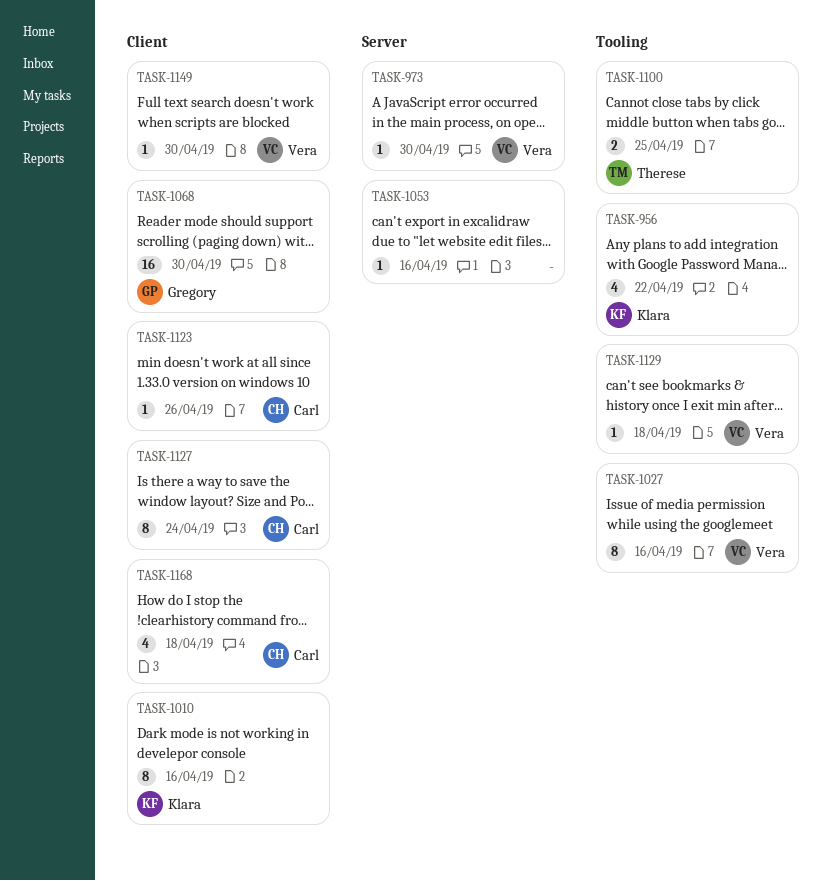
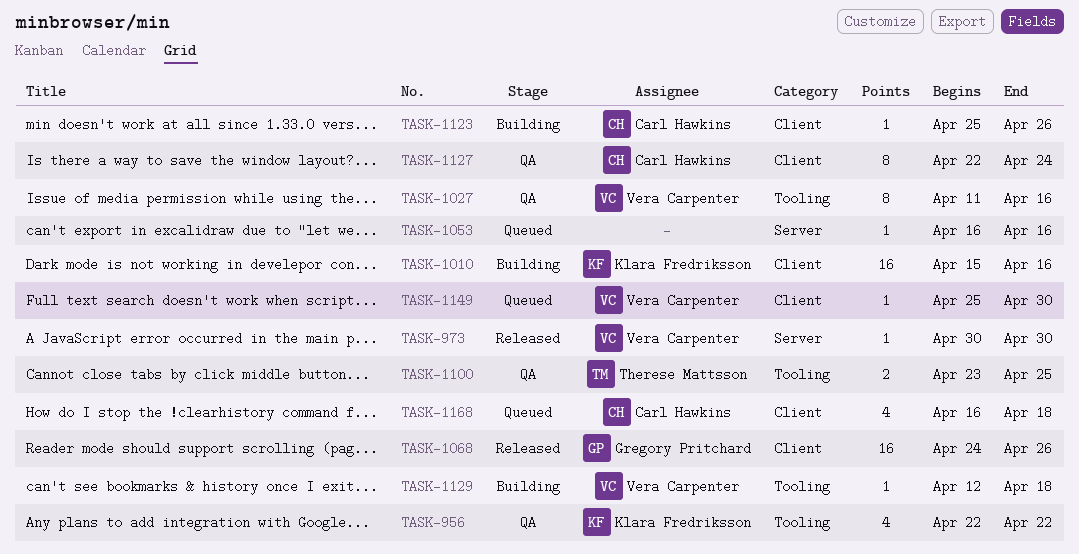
TASK-1010, estimate: 8 -> 16
TASK-1068, due: Apr 30 -> Apr 26

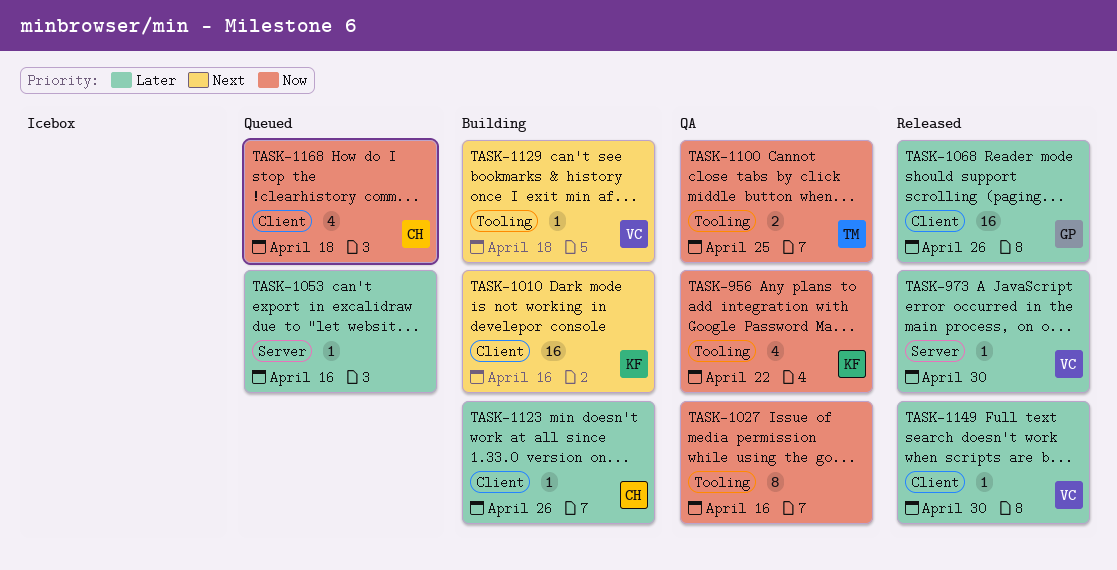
TASK-1027, owner: Vera Carpenter -> none
TASK-1127: present -> none
TASK-1149, status: Queued -> Released

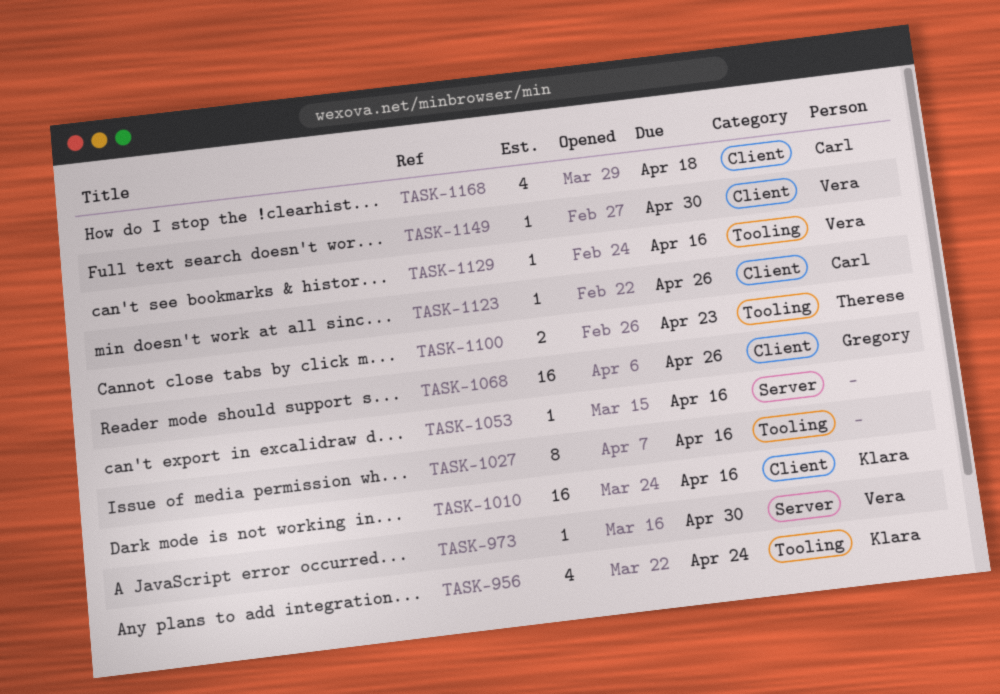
TASK-956, due: Apr 22 -> Apr 24
TASK-1100, due: Apr 25 -> Apr 23
TASK-1129, due: Apr 18 -> Apr 16

